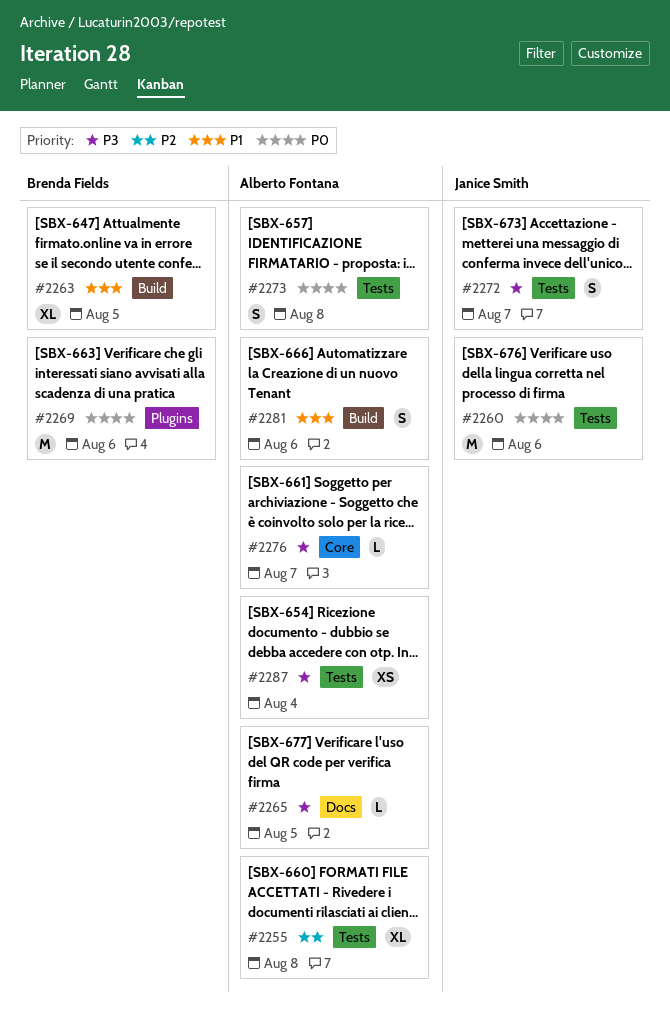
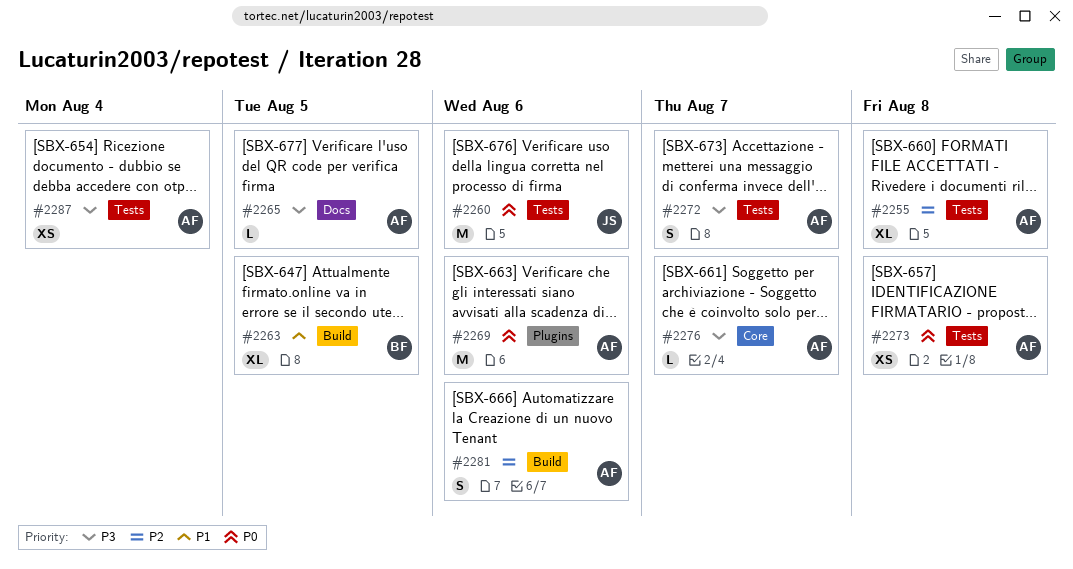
#2269, owner: Brenda Fields -> Alberto Fontana
#2272, owner: Janice Smith -> Alberto Fontana
#2273, estimate: S -> XS
#2281, priority: P1 -> P2

